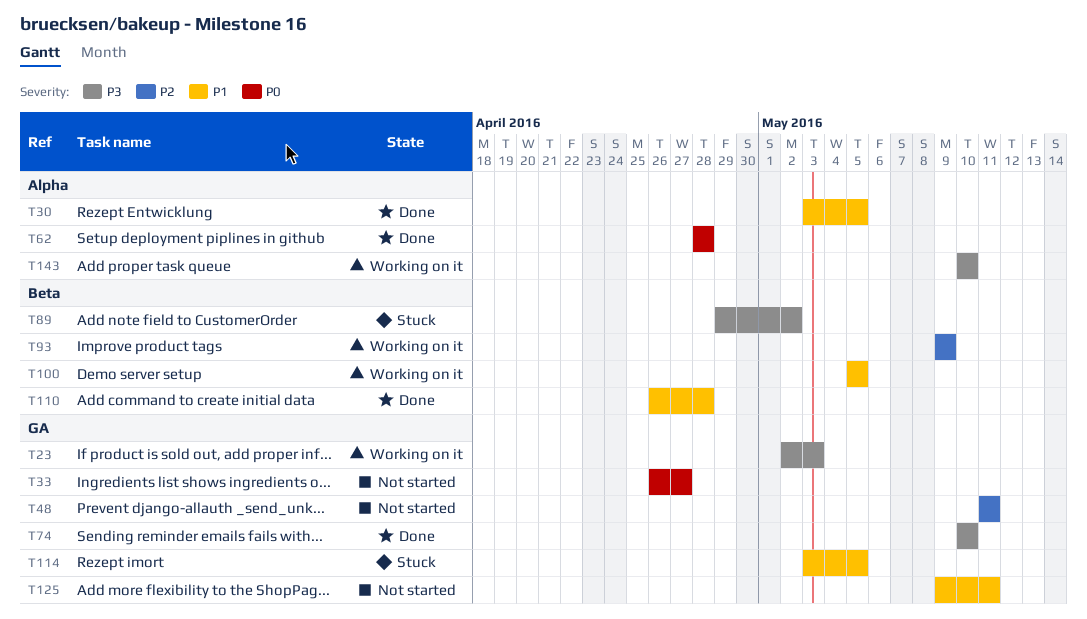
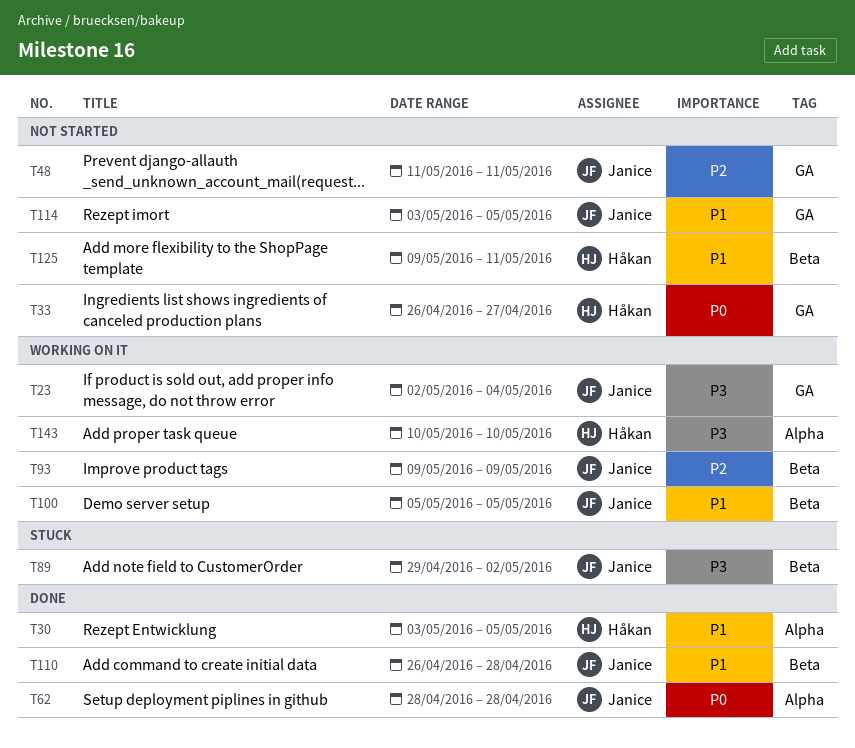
T23, due: May 3 -> May 4
T74: present -> none
T114, status: Stuck -> Not started
T125, label: GA -> Beta

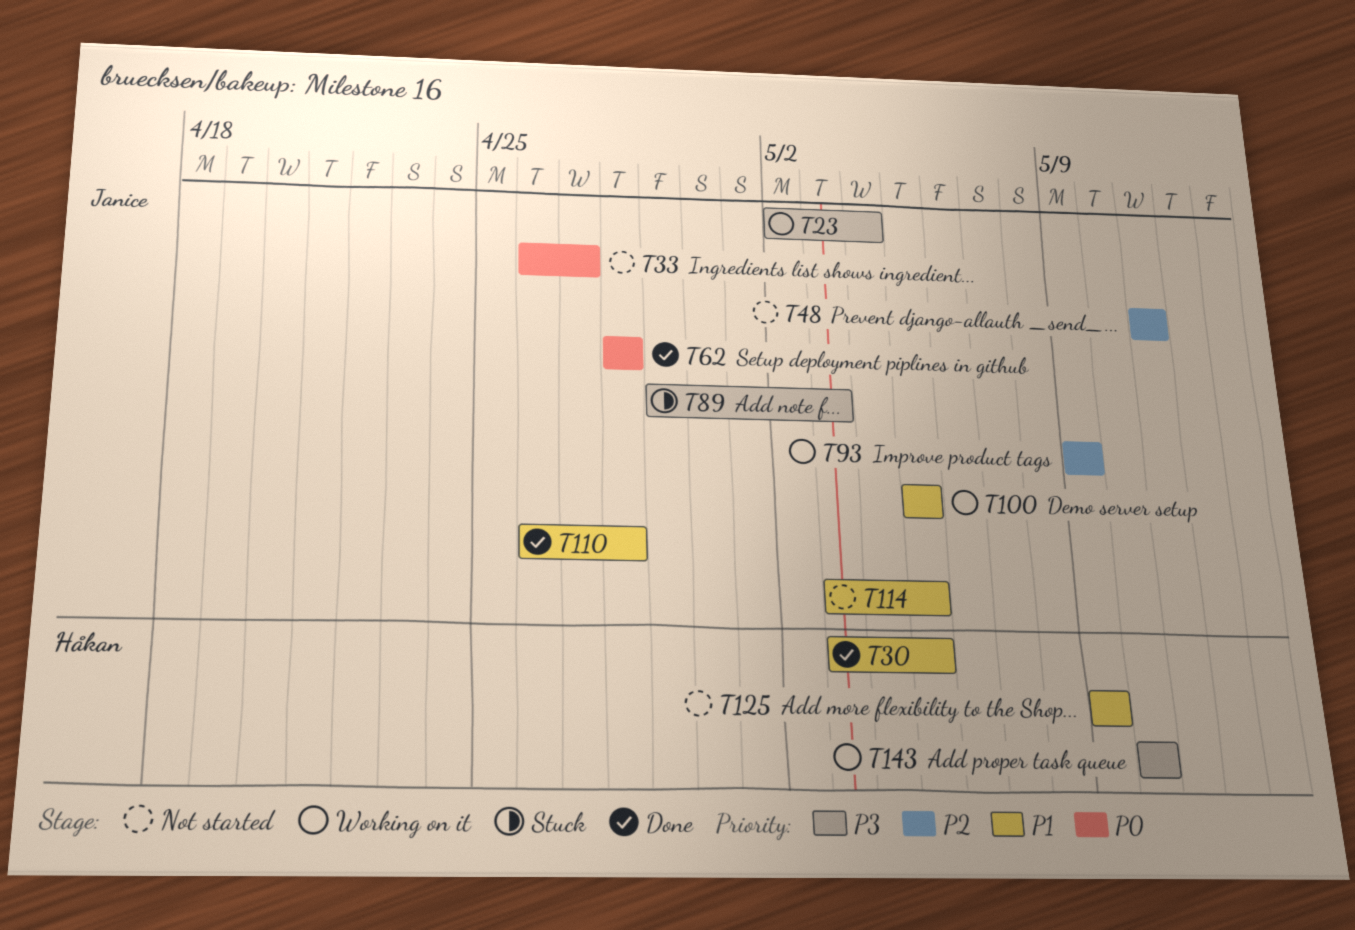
T33, owner: Håkan -> Janice
T89, due: May 2 -> May 3
T125, due: May 11 -> May 9

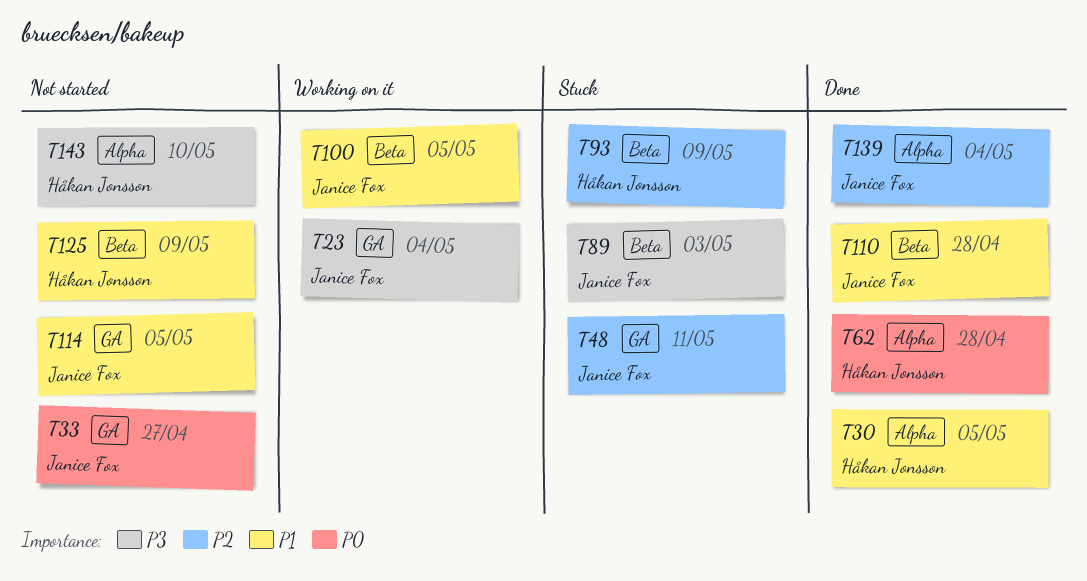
T48, status: Not started -> Stuck
T62, owner: Janice Fox -> Håkan Jonsson
T93, status: Working on it -> Stuck
T93, owner: Janice Fox -> Håkan Jonsson
T139: none -> present
T143, status: Working on it -> Not started

